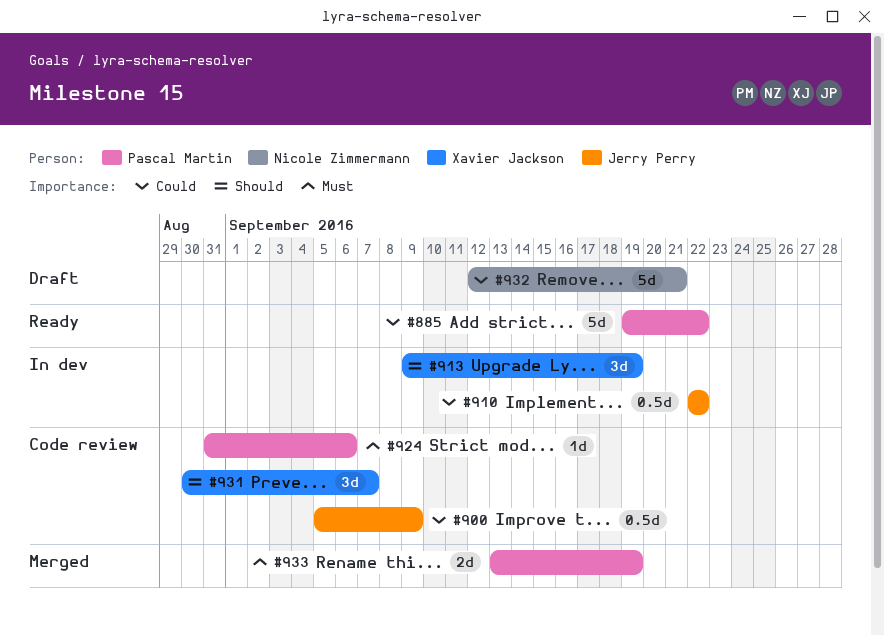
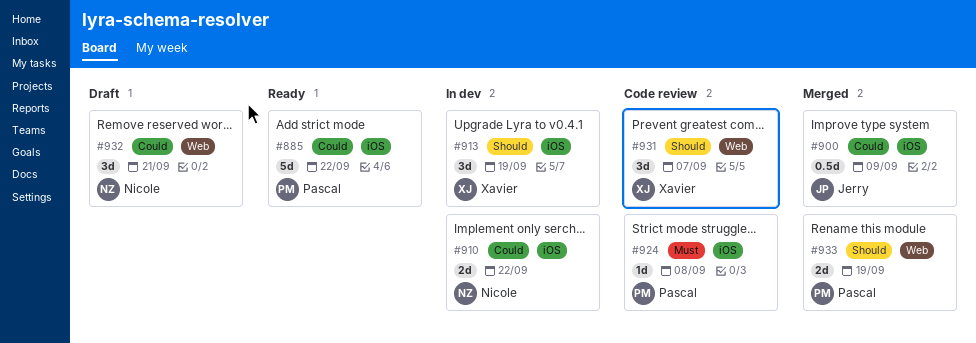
#900, status: Code review -> Merged
#910, owner: Jerry Perry -> Nicole Zimmermann
#910, estimate: 0.5d -> 2d
#924, due: Sep 6 -> Sep 8
#932, estimate: 5d -> 3d
#933, priority: Must -> Should

